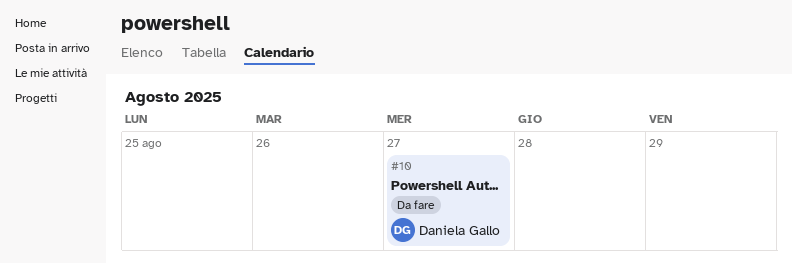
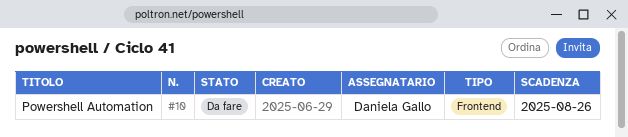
#10, due: Aug 27 -> Aug 26

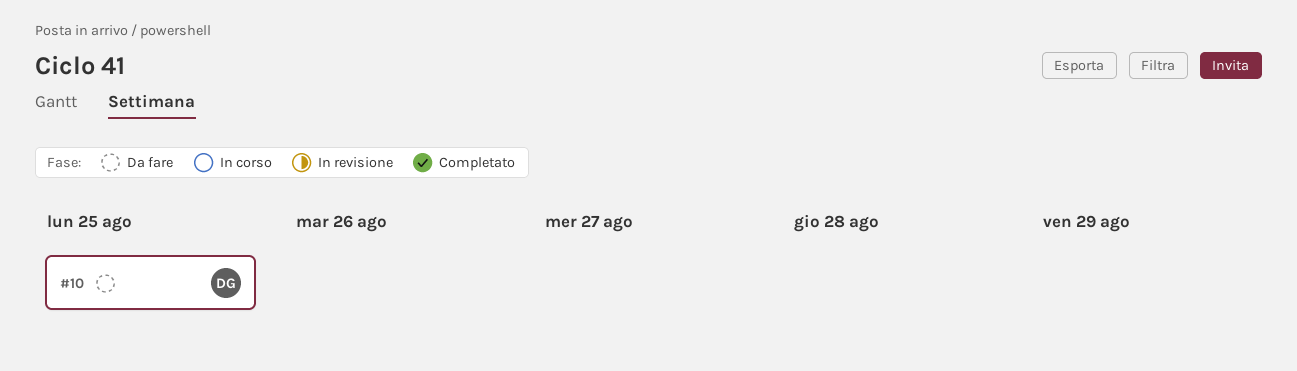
#10, due: Aug 26 -> Aug 25

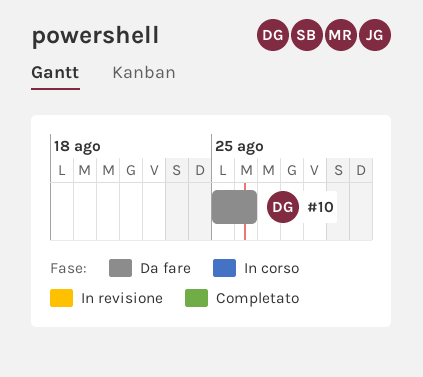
#10, due: Aug 25 -> Aug 26

